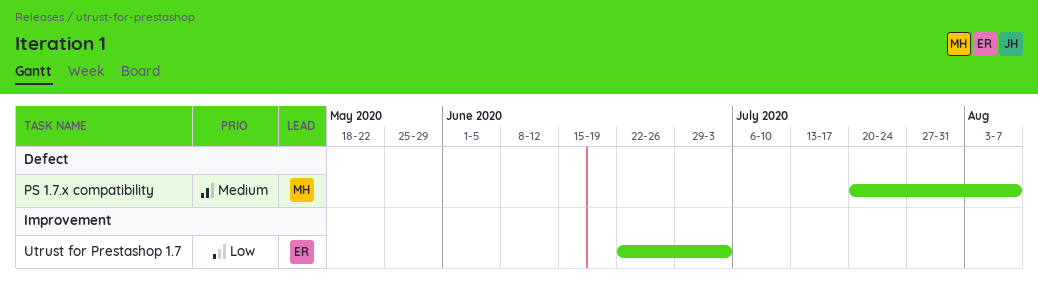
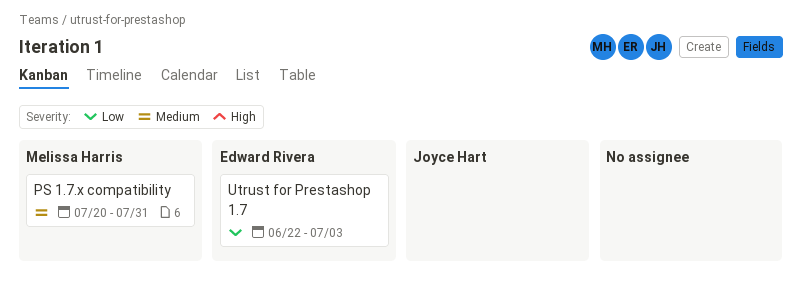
PS 1.7.x compatibility, due: Aug 7 -> Jul 31

